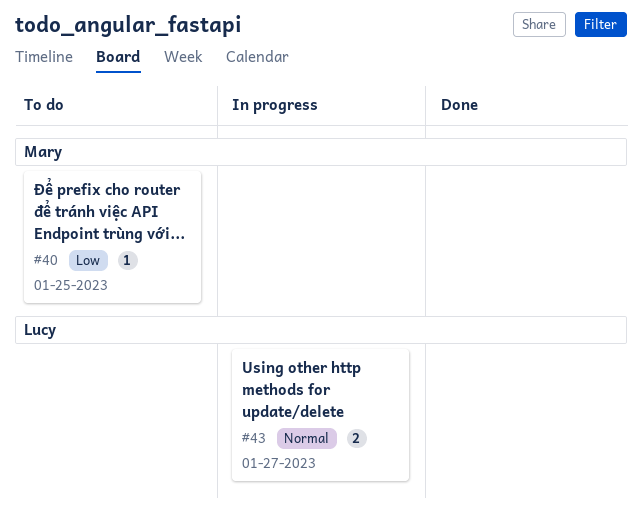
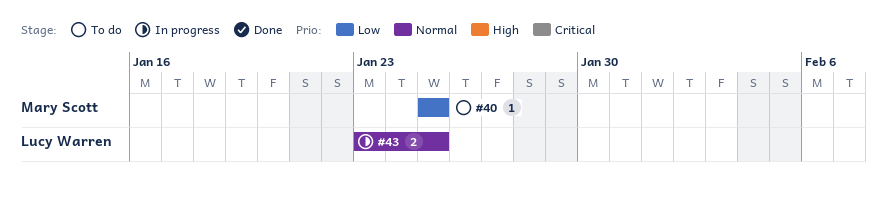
#43, due: Jan 27 -> Jan 25

